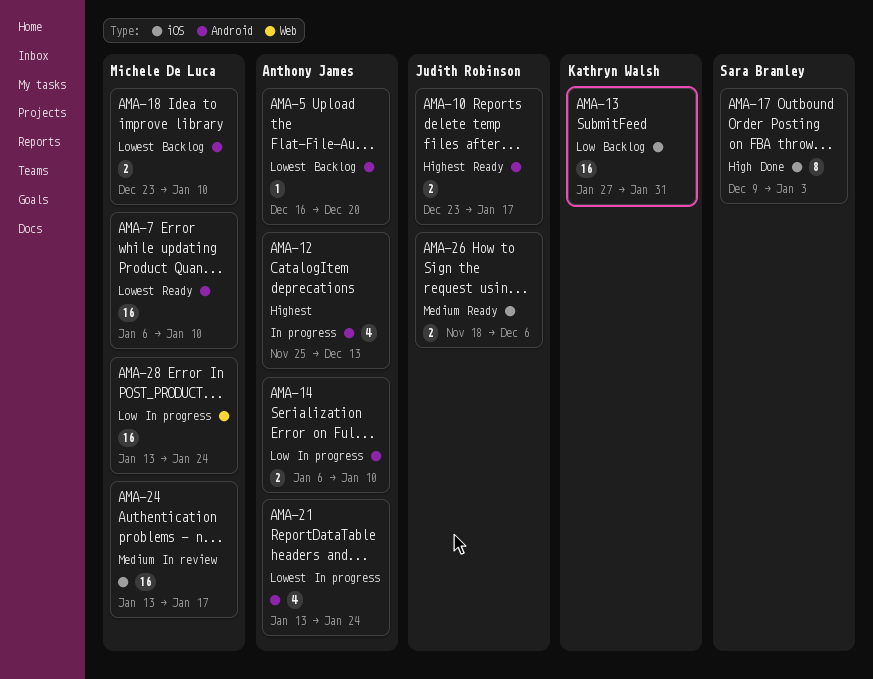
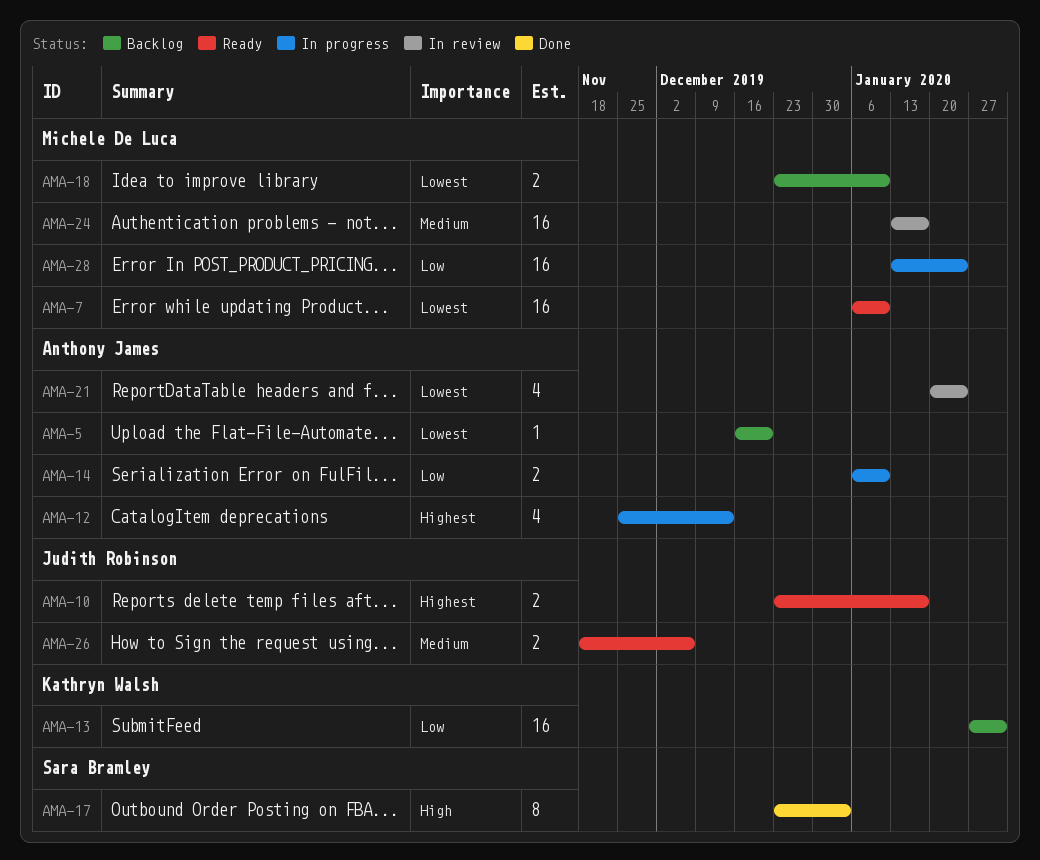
AMA-17, start: Dec 9 -> Dec 23
AMA-21, status: In progress -> In review
AMA-21, start: Jan 13 -> Jan 20

